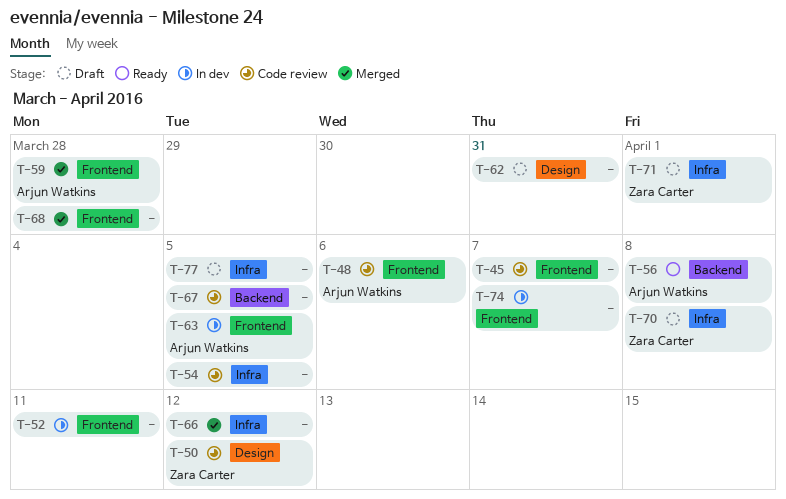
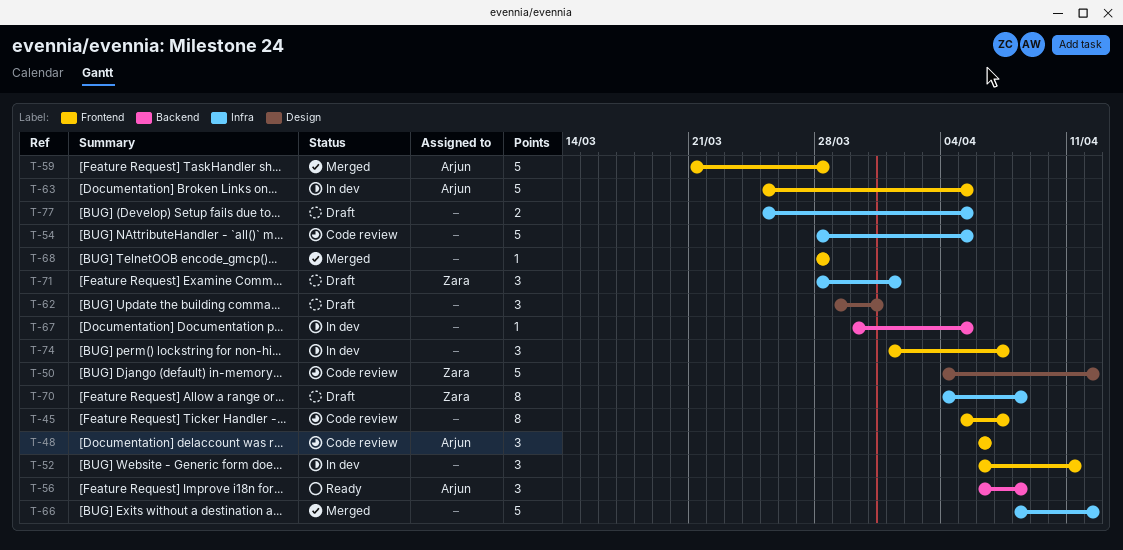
T-67, status: Code review -> In dev

